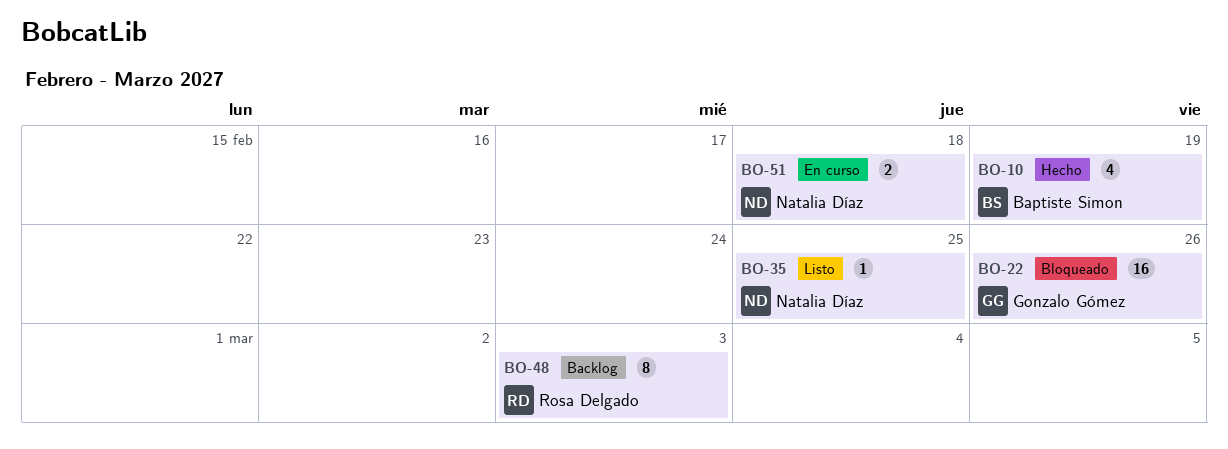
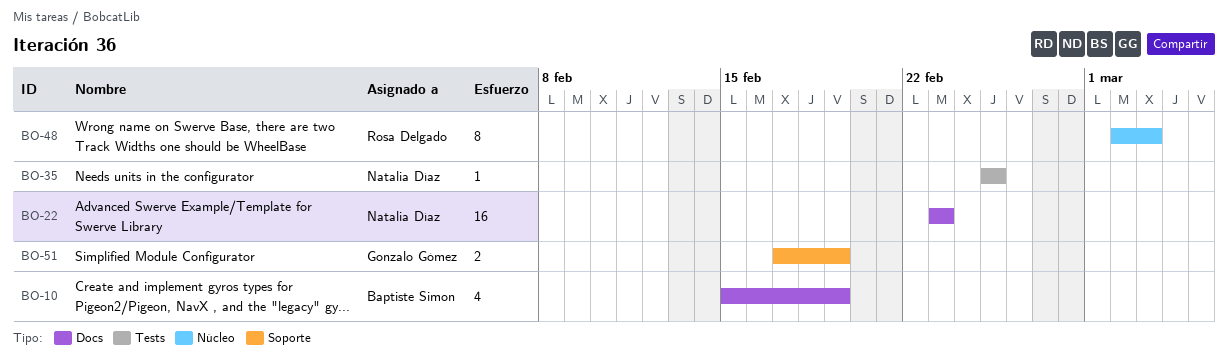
BO-22, owner: Gonzalo Gómez -> Natalia Díaz
BO-22, due: Feb 26 -> Feb 23
BO-51, owner: Natalia Díaz -> Gonzalo Gómez
BO-51, due: Feb 18 -> Feb 19

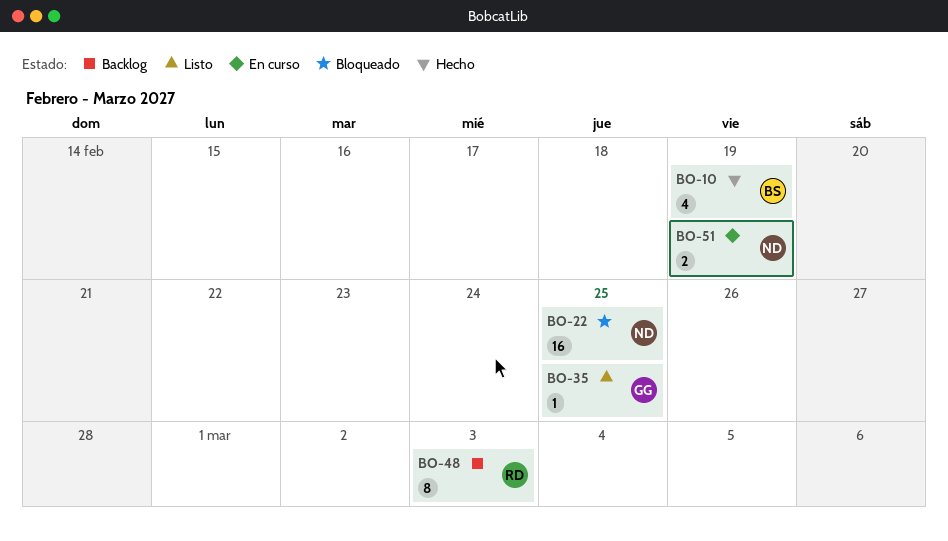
BO-22, due: Feb 23 -> Feb 25
BO-35, owner: Natalia Díaz -> Gonzalo Gómez
BO-51, owner: Gonzalo Gómez -> Natalia Díaz

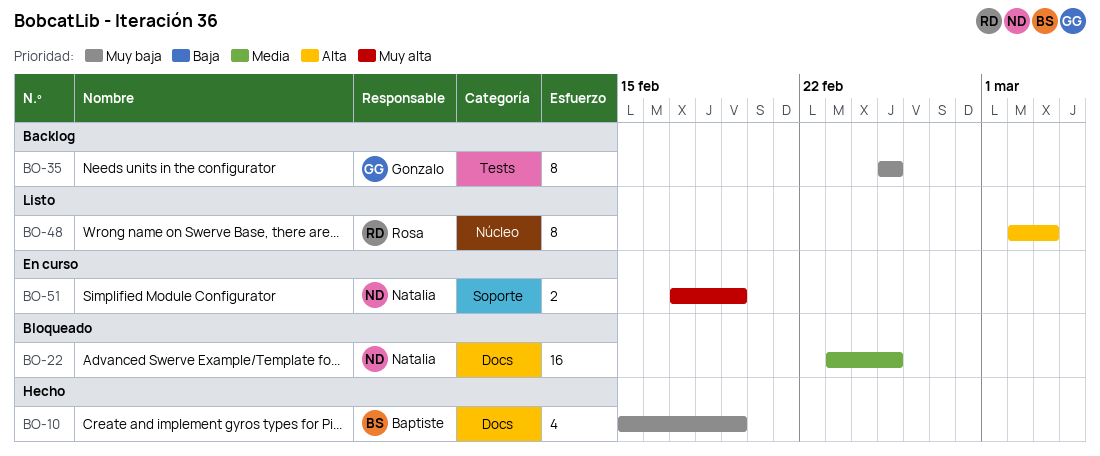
BO-35, status: Listo -> Backlog
BO-35, estimate: 1 -> 8
BO-48, status: Backlog -> Listo

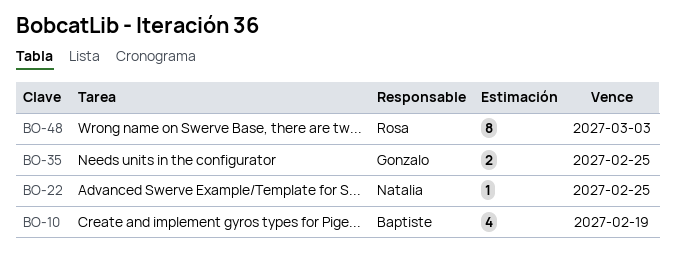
BO-22, estimate: 16 -> 1
BO-35, estimate: 8 -> 2
BO-51: present -> none

